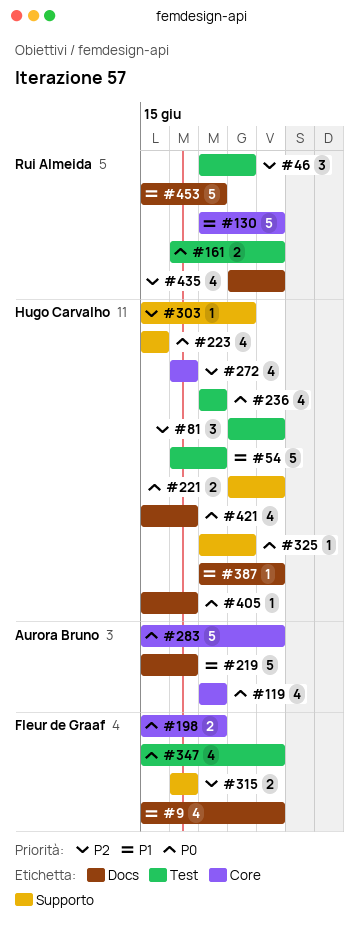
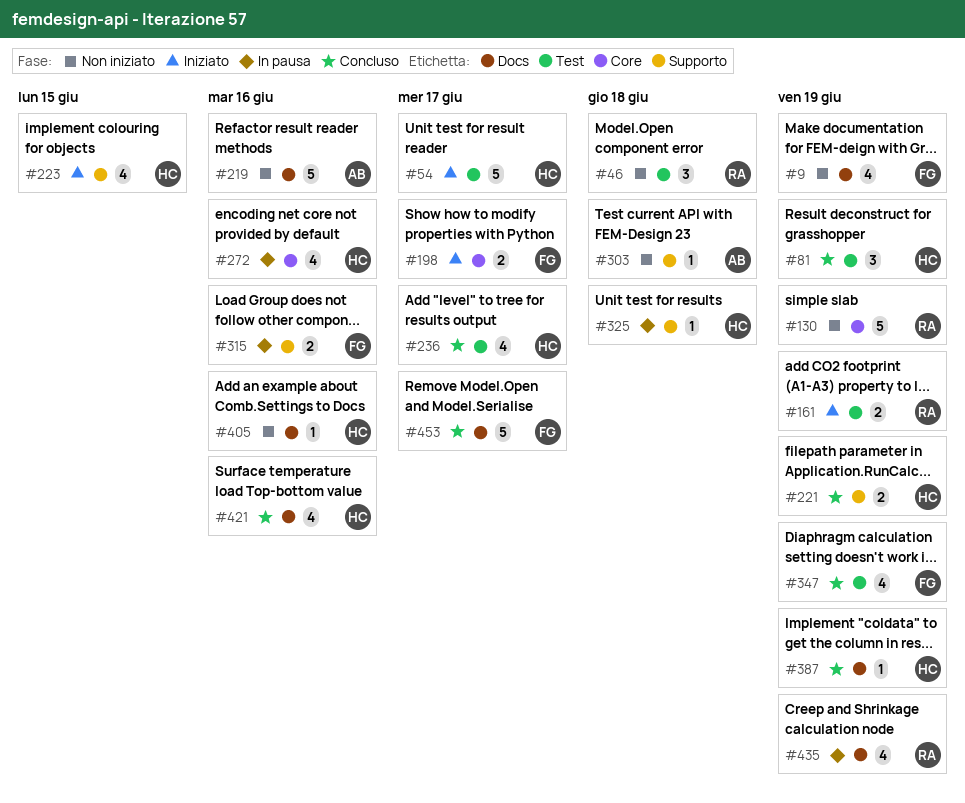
#119: present -> none
#283: present -> none
#303, owner: Hugo Carvalho -> Aurora Bruno
#453, owner: Rui Almeida -> Fleur de Graaf

